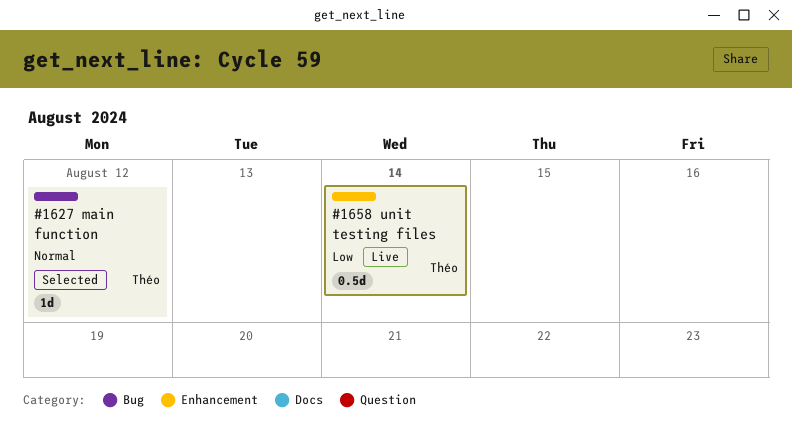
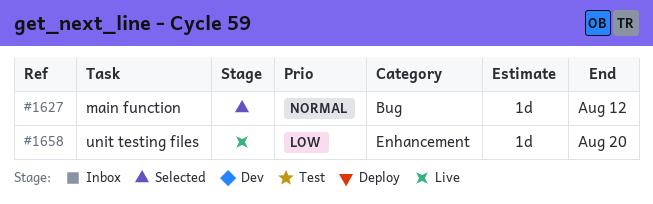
#1658, estimate: 0.5d -> 1d
#1658, due: Aug 14 -> Aug 20

